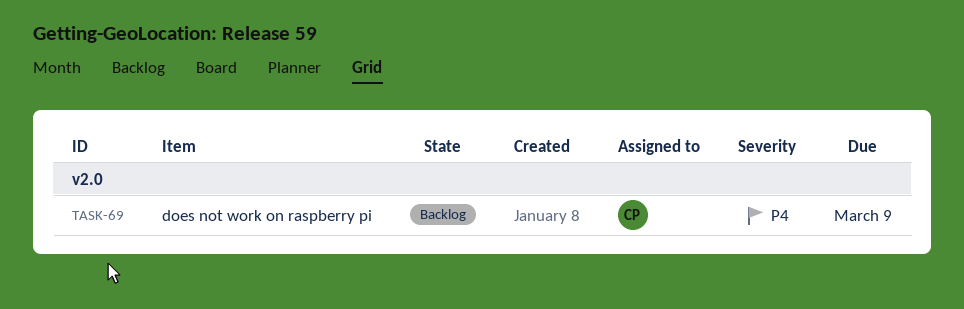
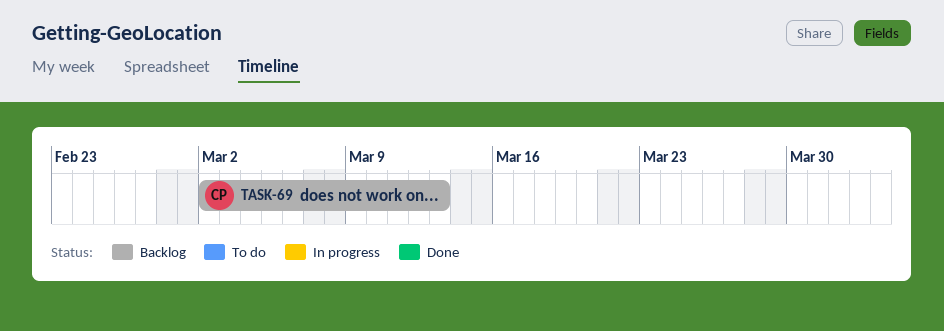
TASK-69, due: Mar 9 -> Mar 13

